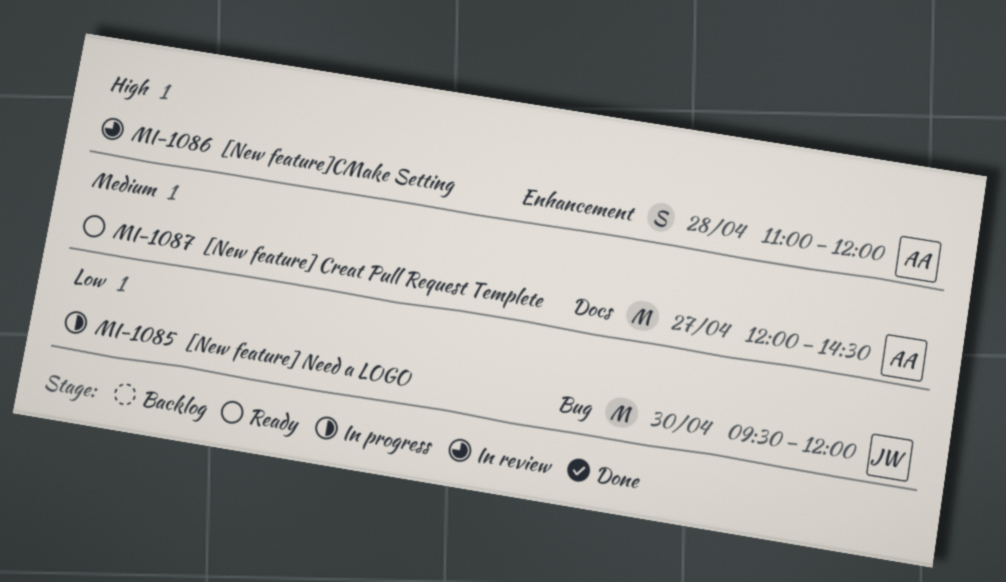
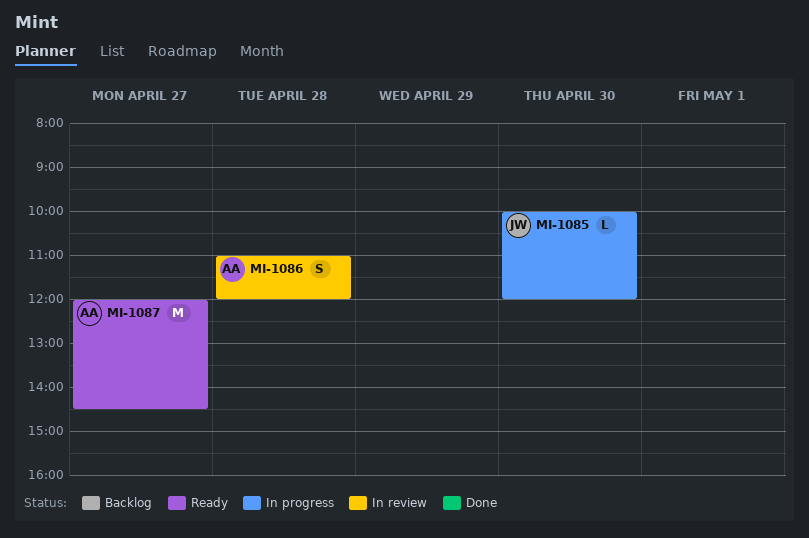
MI-1085, estimate: M -> L
MI-1085, begins: 09:30 -> 10:00

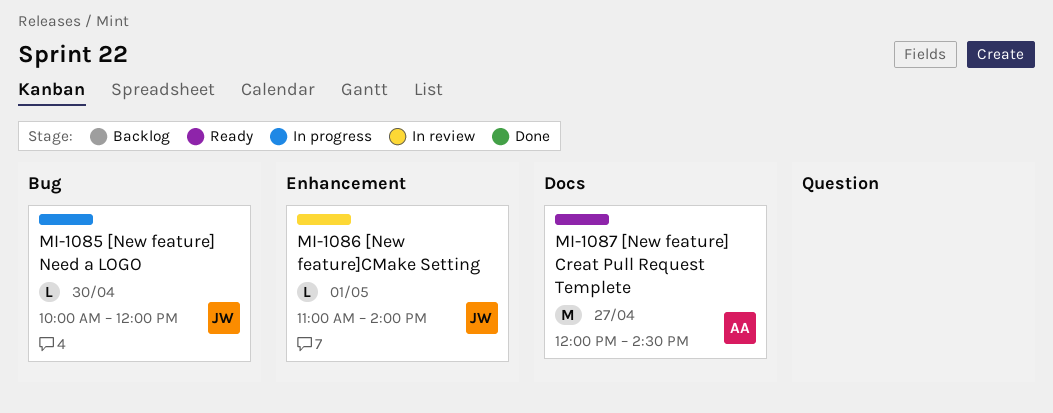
MI-1086, owner: AA -> JW
MI-1086, estimate: S -> L
MI-1086, day: Apr 28 -> May 1
MI-1086, ends: 12:00 -> 14:00

